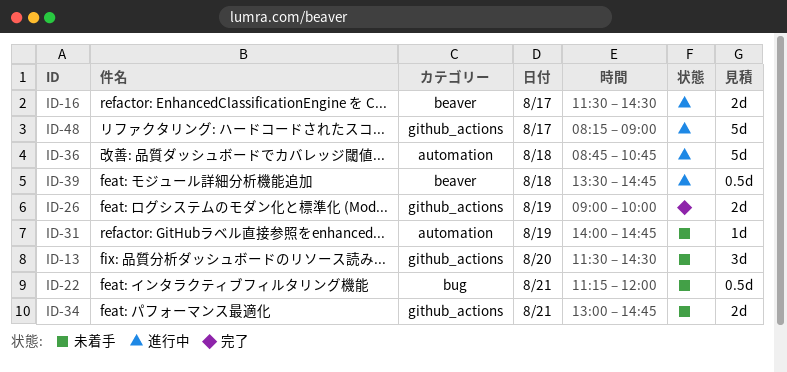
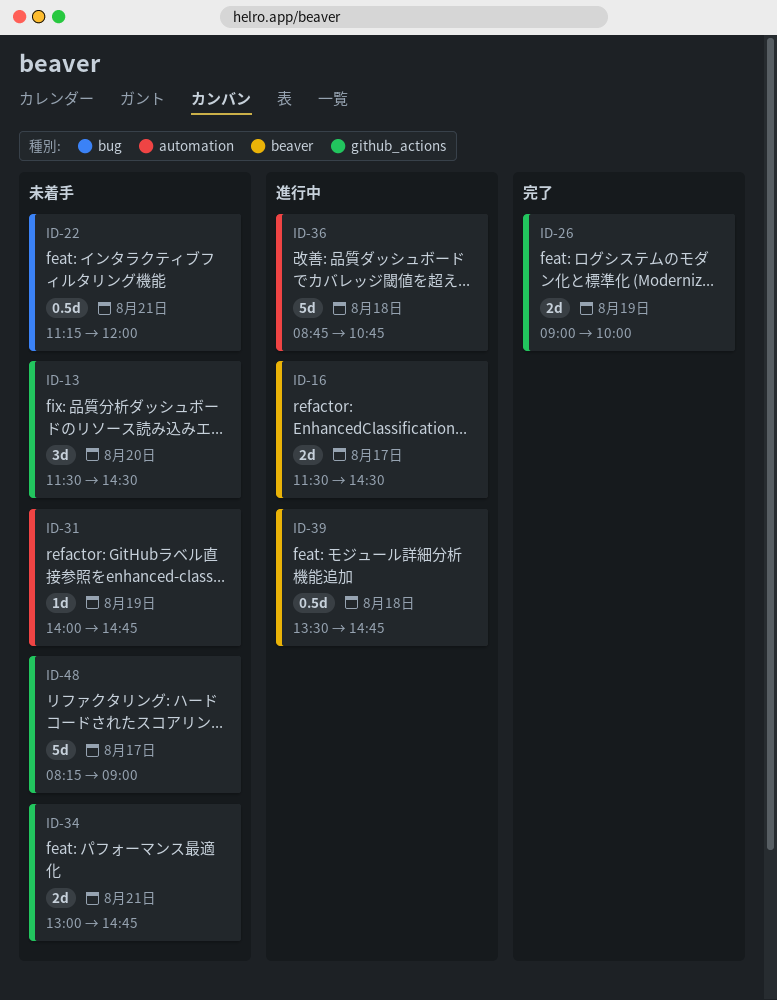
ID-48, status: 進行中 -> 未着手

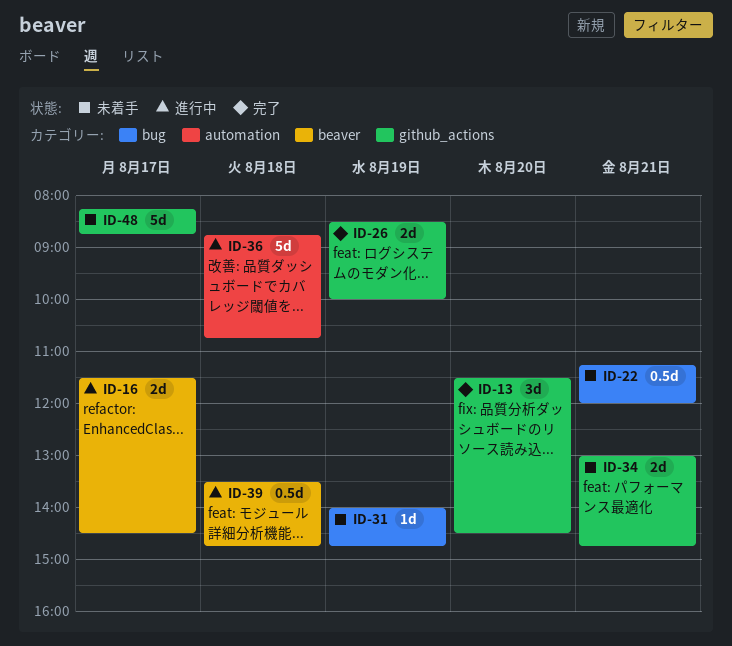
ID-13, status: 未着手 -> 完了
ID-26, begins: 09:00 -> 08:30
ID-31, label: automation -> bug
ID-48, ends: 09:00 -> 08:45

